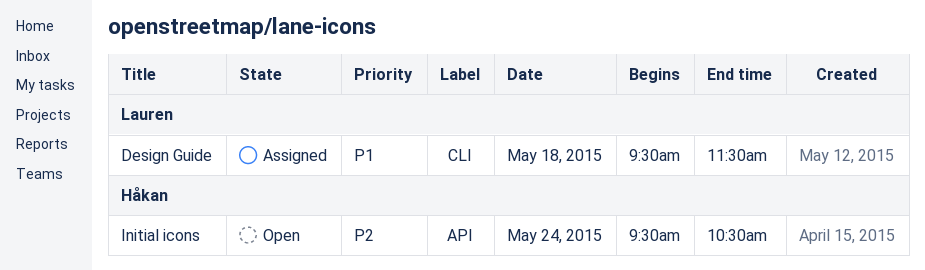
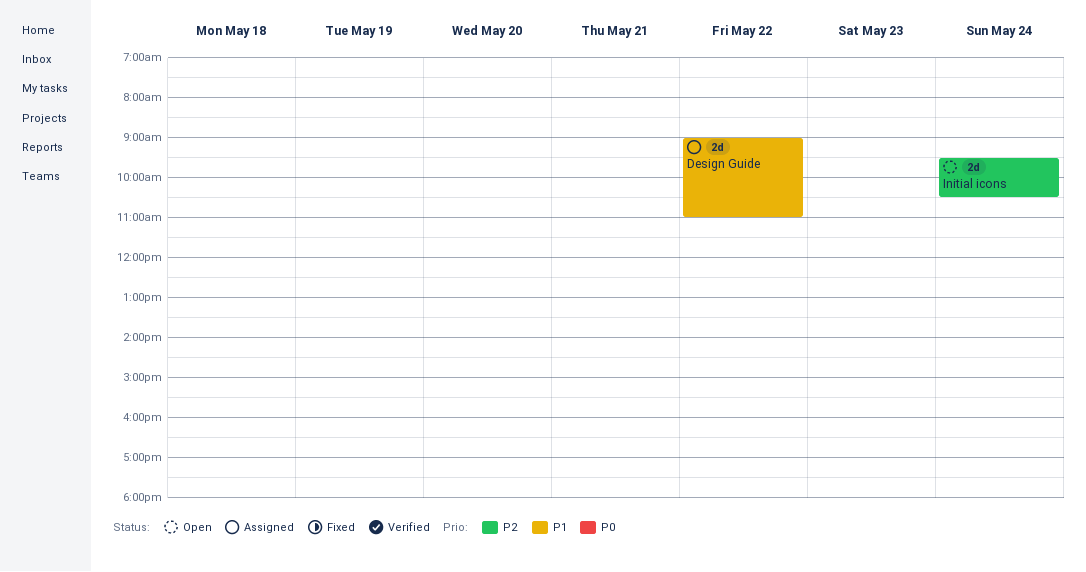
Design Guide, day: May 18 -> May 22
Design Guide, begins: 09:30 -> 09:00
Design Guide, ends: 11:30 -> 11:00

